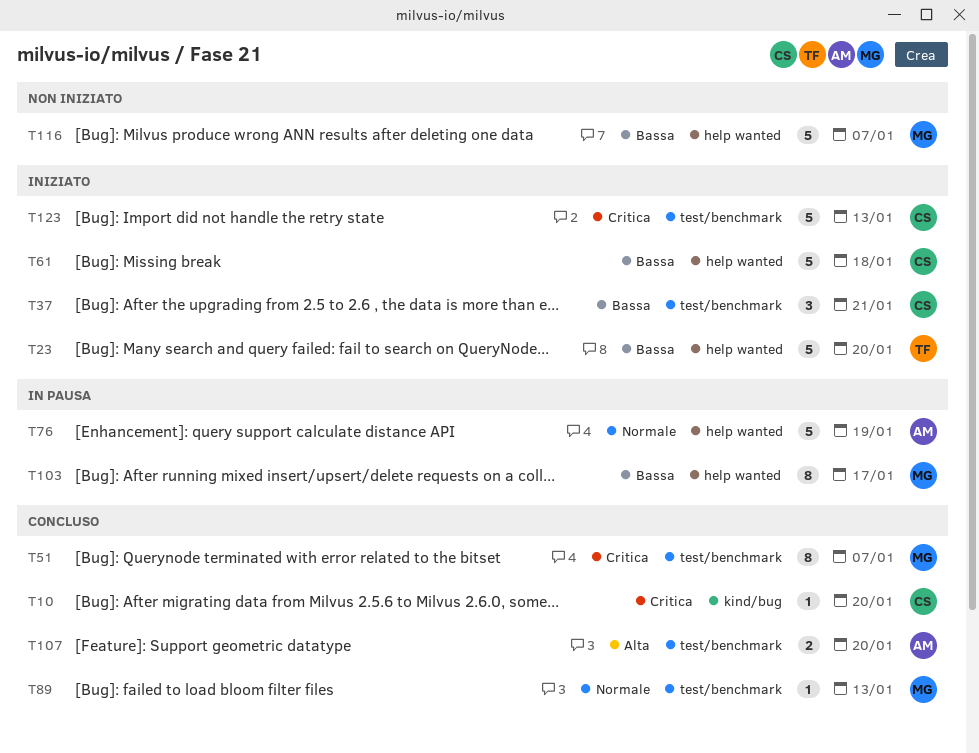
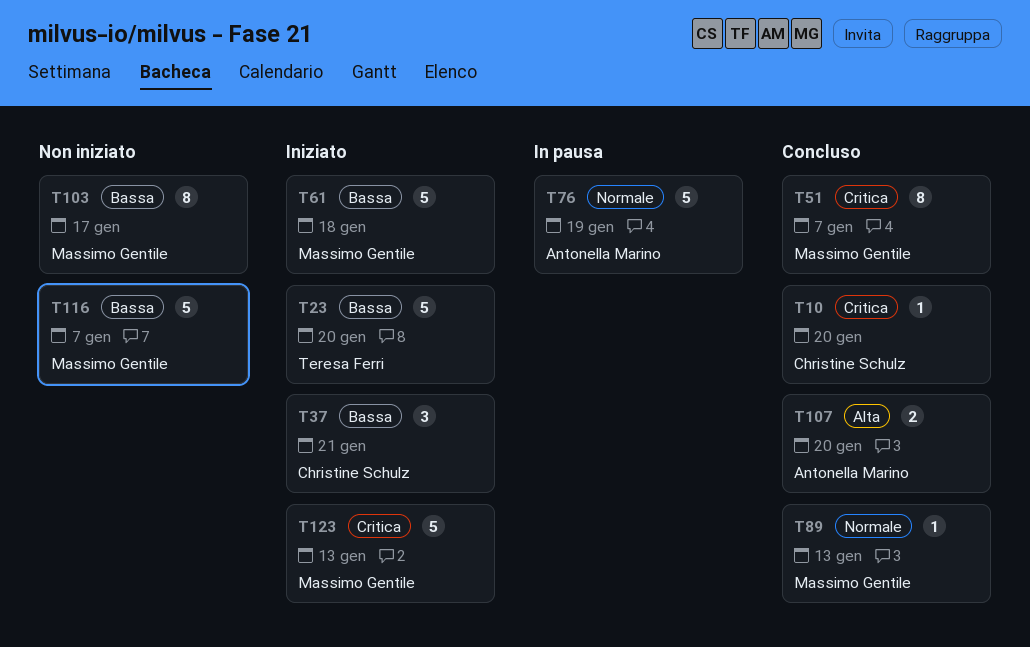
T61, owner: Christine Schulz -> Massimo Gentile
T103, status: In pausa -> Non iniziato
T123, owner: Christine Schulz -> Massimo Gentile

